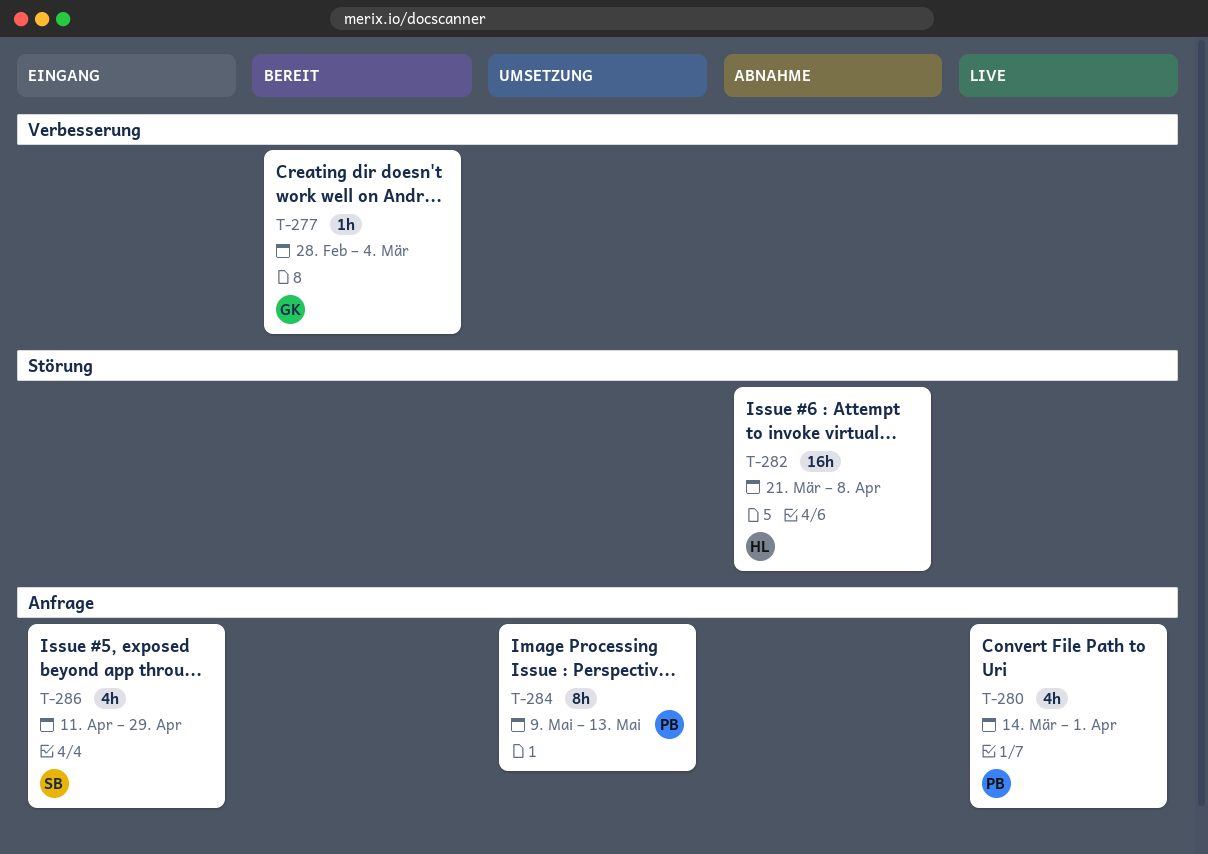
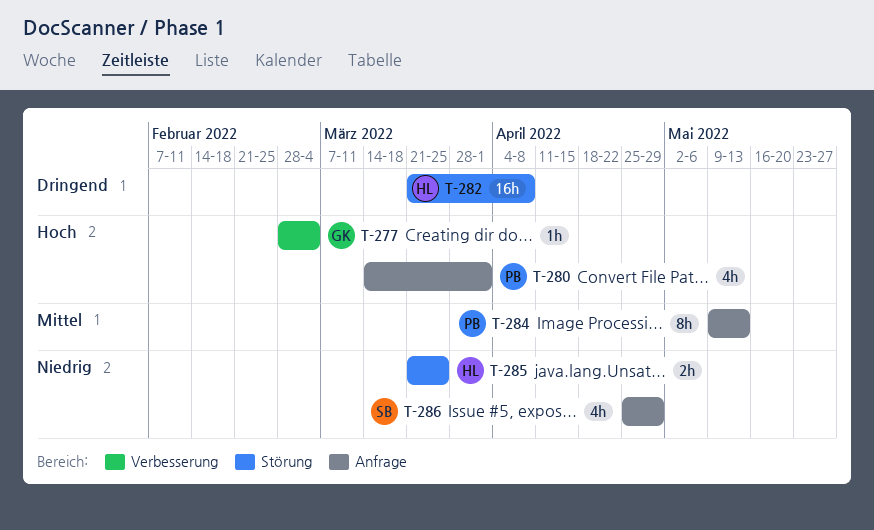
T-285: none -> present
T-286, start: Apr 11 -> Apr 25

